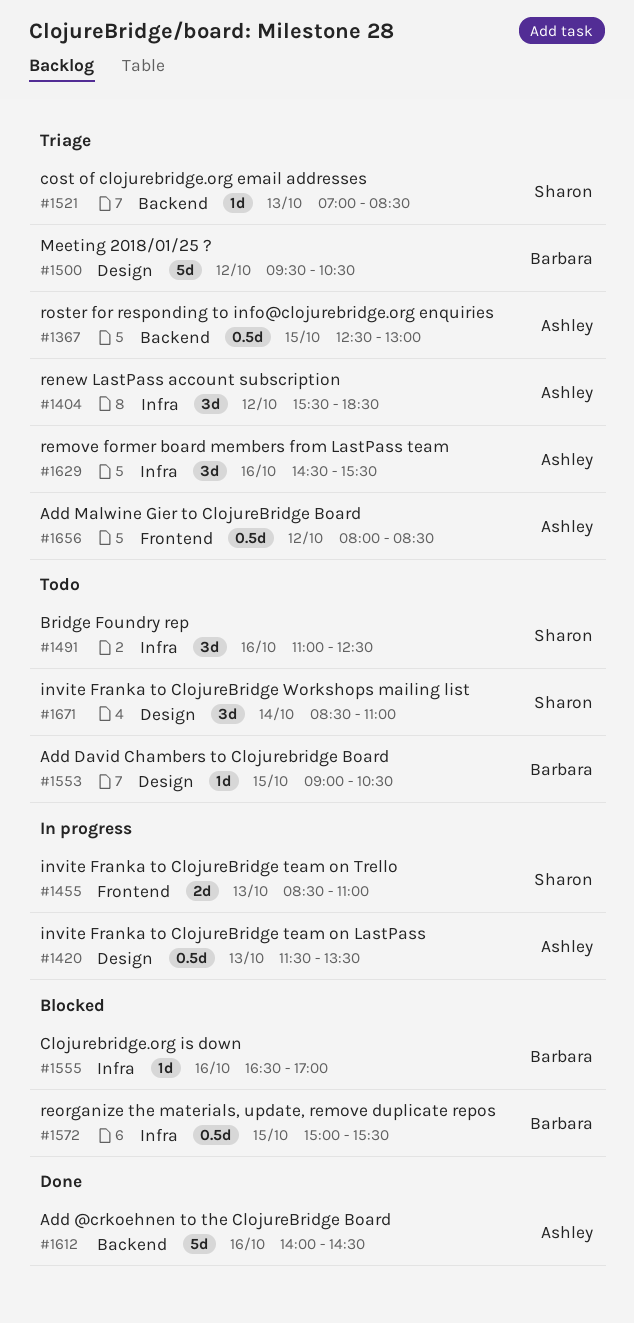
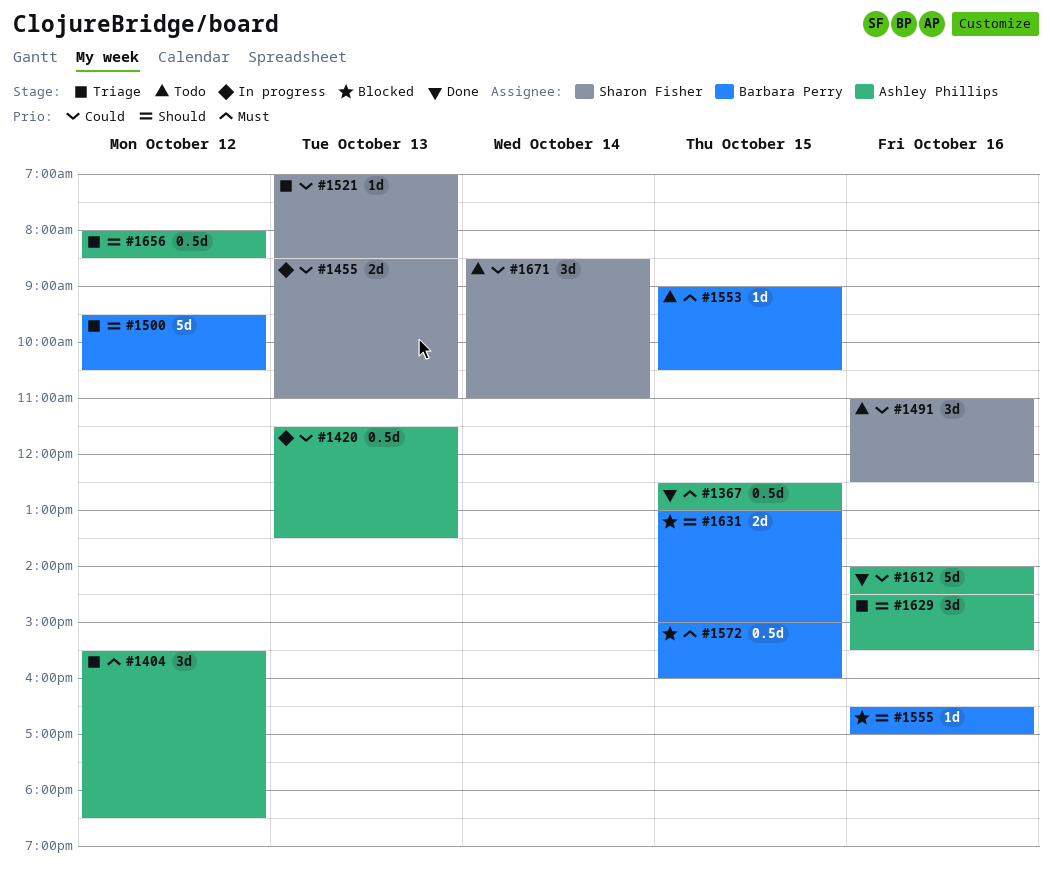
#1367, status: Triage -> Done
#1572, ends: 15:30 -> 16:00
#1631: none -> present

